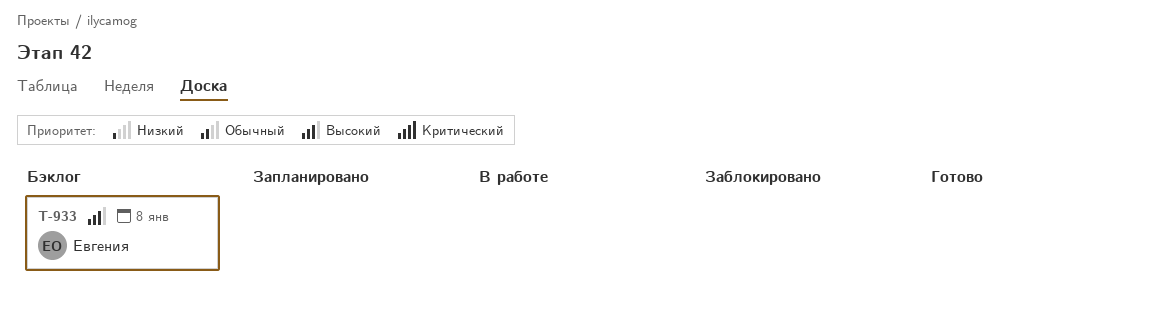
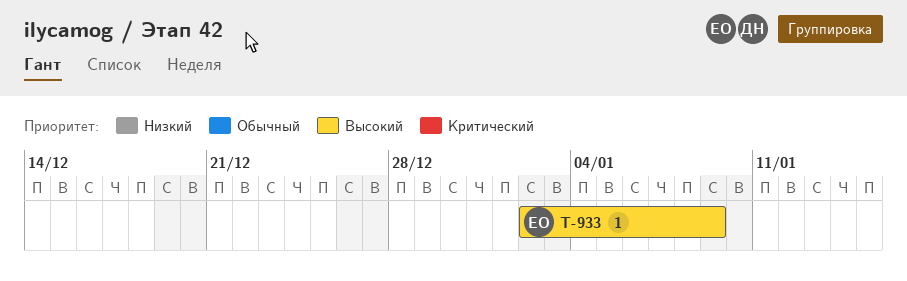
T-933, due: Jan 8 -> Jan 9

